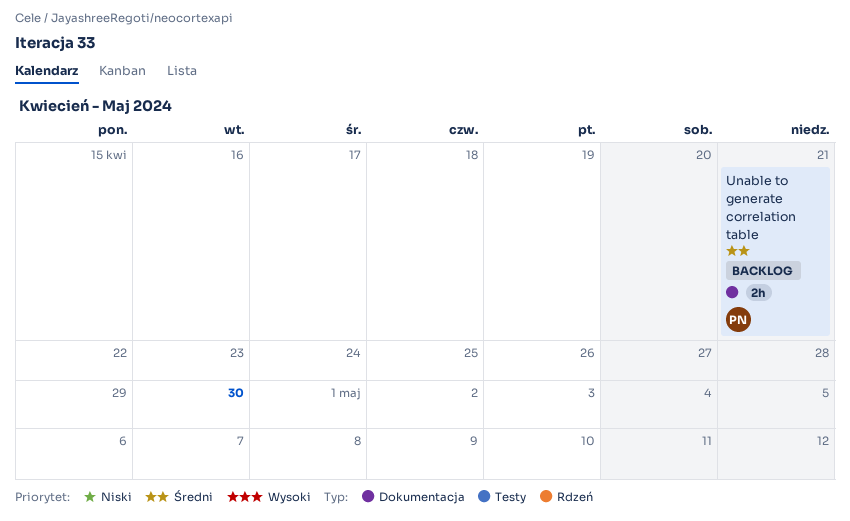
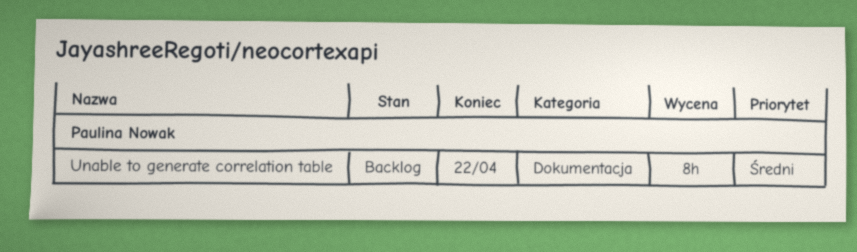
Unable to generate correlation table, estimate: 2h -> 8h
Unable to generate correlation table, due: Apr 21 -> Apr 22

